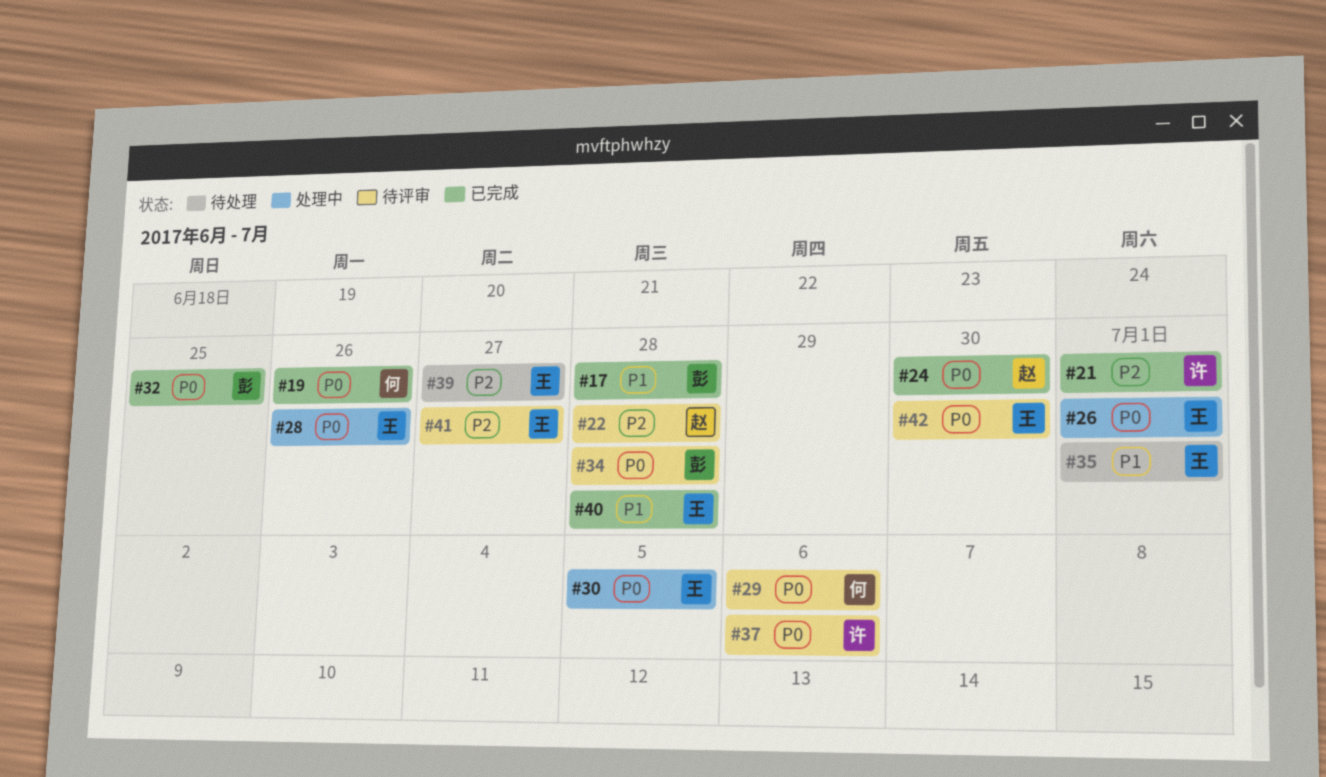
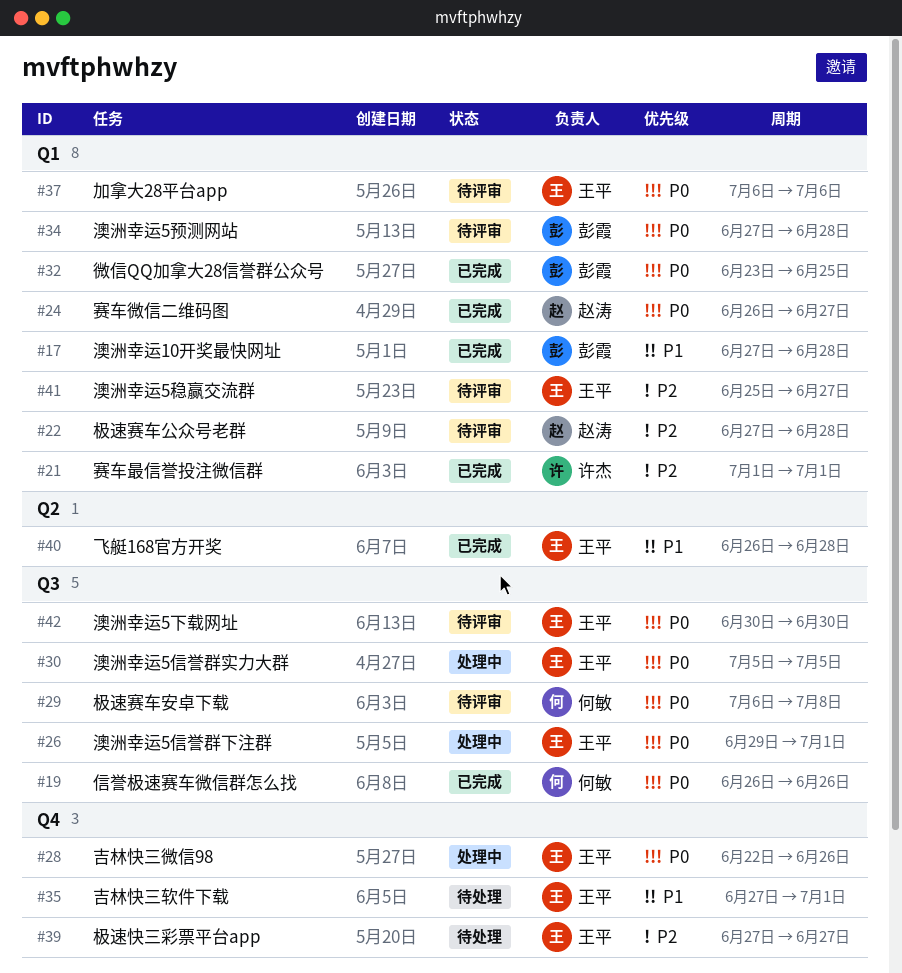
#24, due: Jun 30 -> Jun 27
#29, due: Jul 6 -> Jul 8
#37, owner: 许杰 -> 王平

